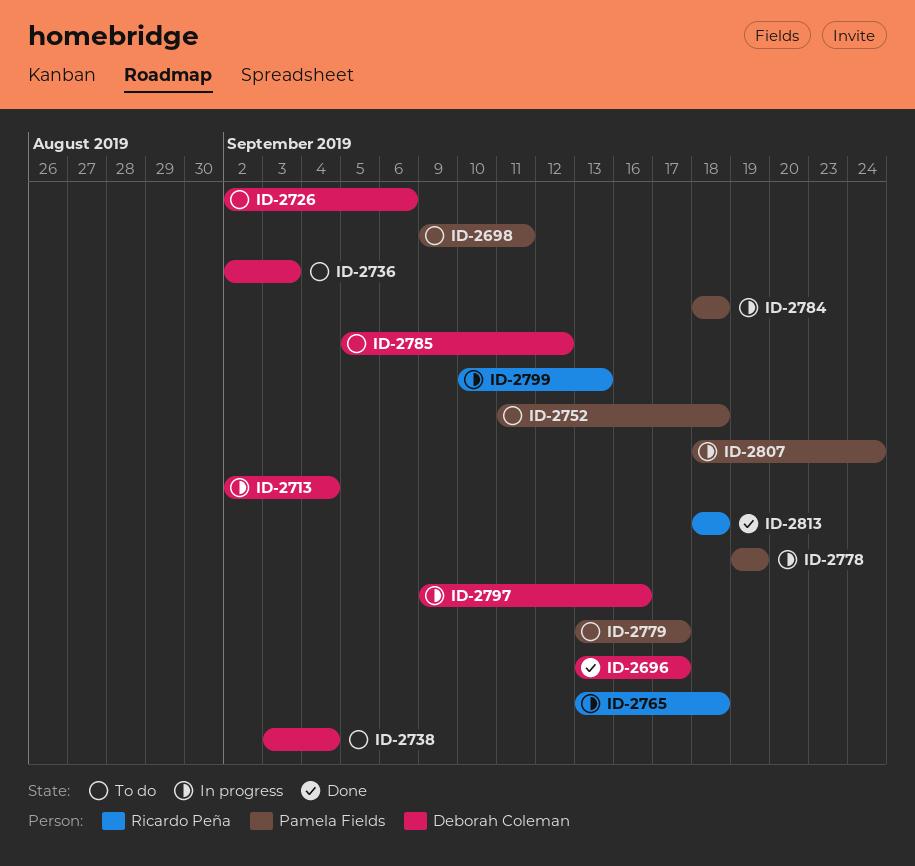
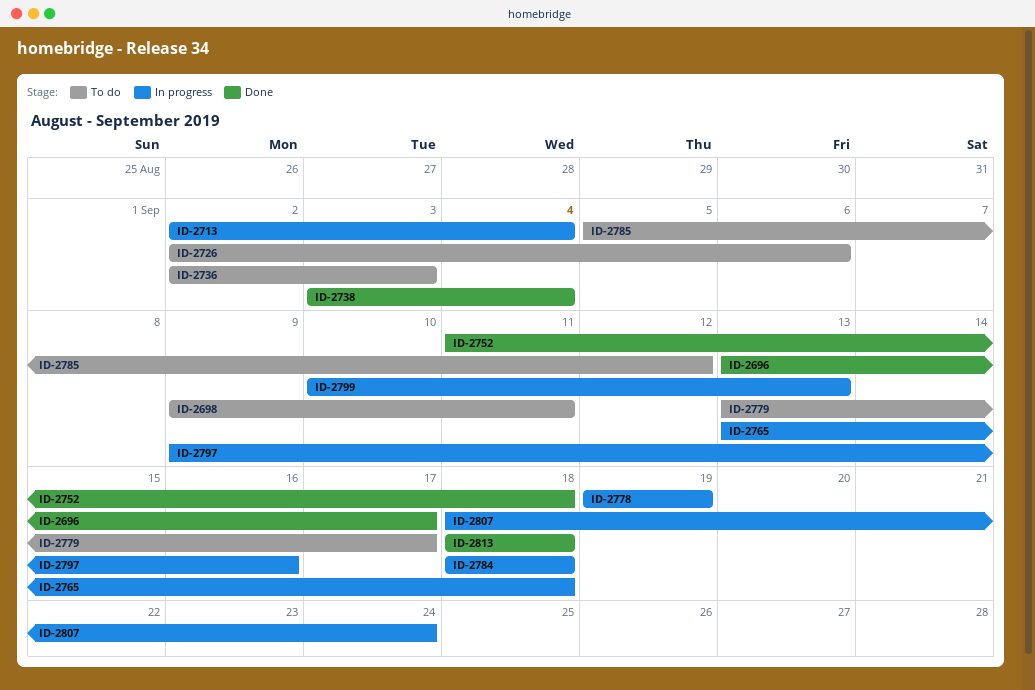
ID-2738, status: To do -> Done
ID-2752, status: To do -> Done

